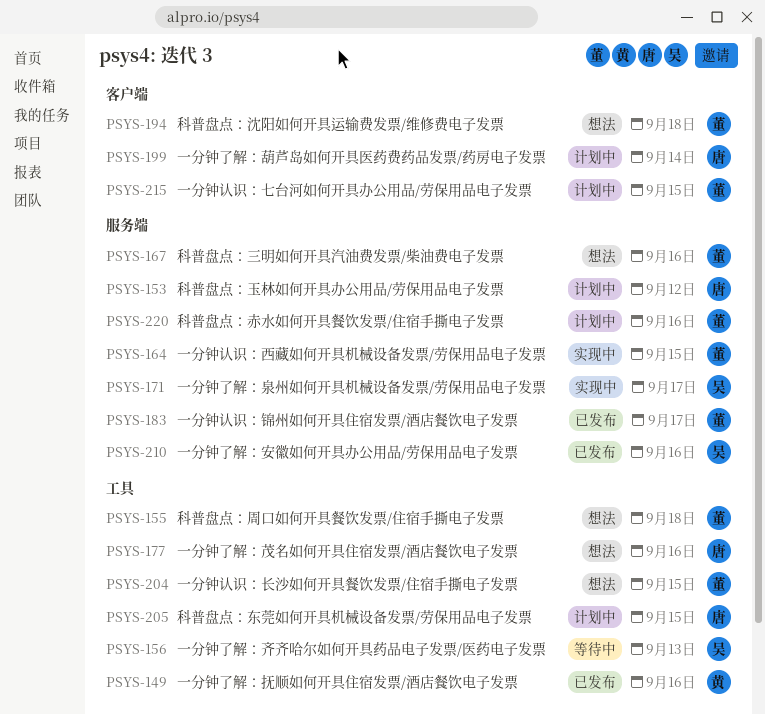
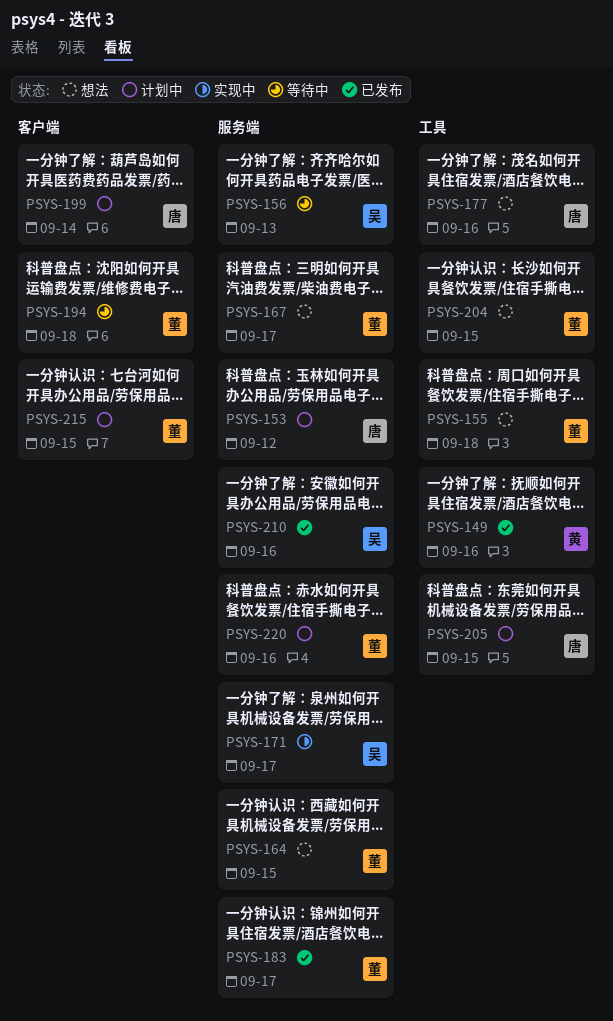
PSYS-156, label: 工具 -> 服务端
PSYS-164, status: 实现中 -> 想法
PSYS-167, due: Sep 16 -> Sep 17
PSYS-194, status: 想法 -> 等待中

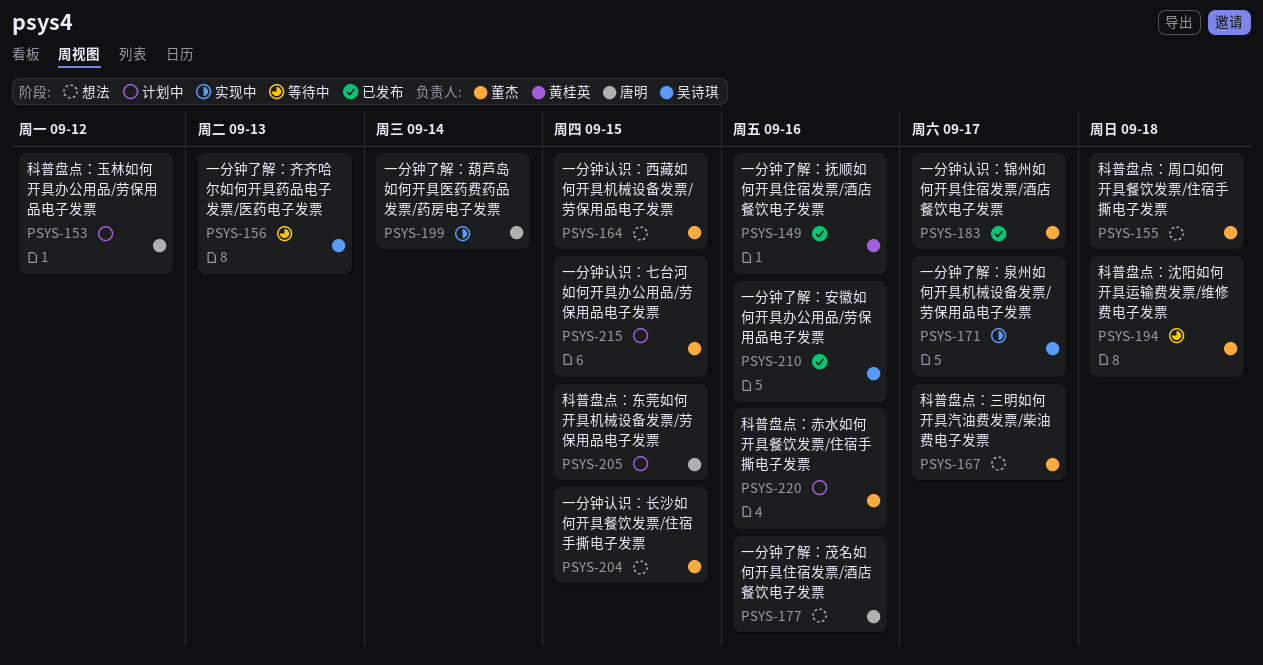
PSYS-199, status: 计划中 -> 实现中

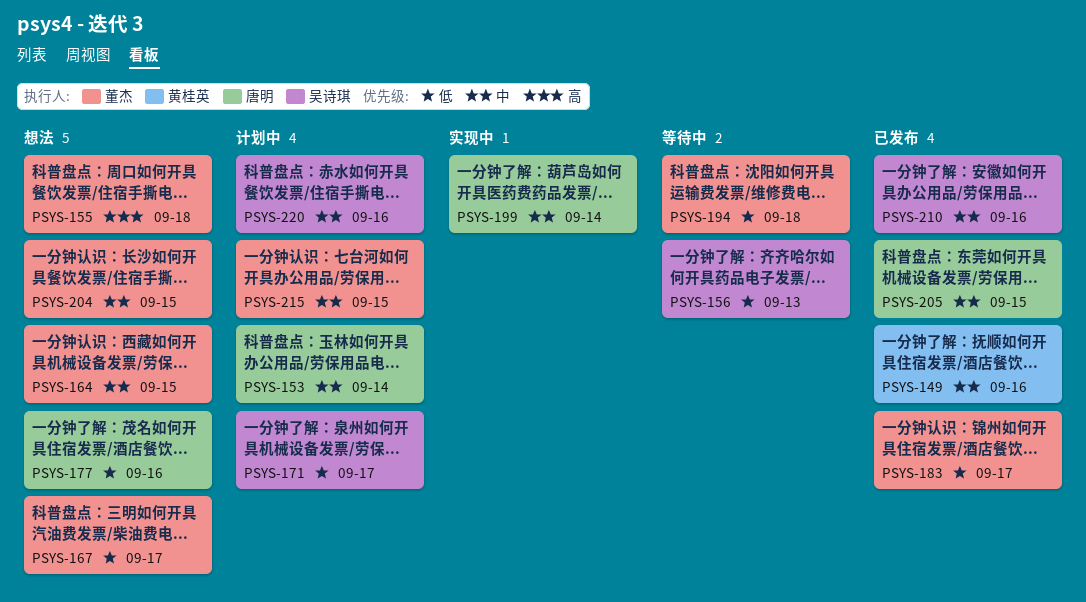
PSYS-153, due: Sep 12 -> Sep 14
PSYS-171, status: 实现中 -> 计划中
PSYS-205, status: 计划中 -> 已发布
PSYS-220, owner: 董杰 -> 吴诗琪

